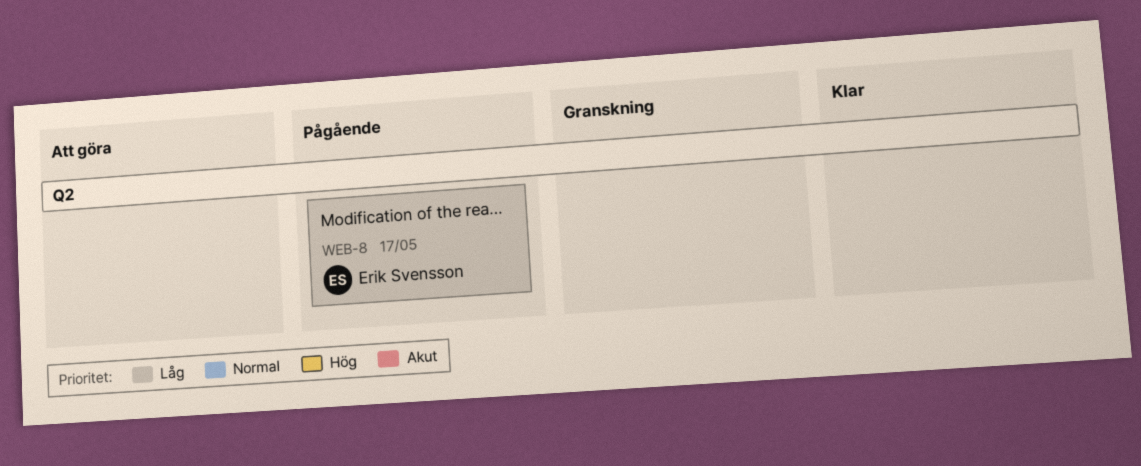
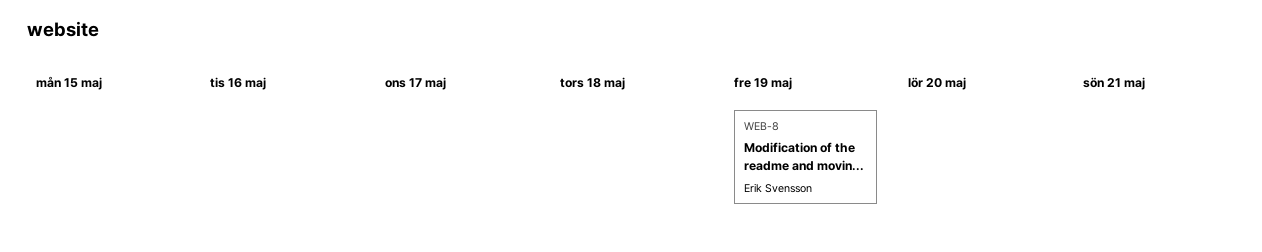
WEB-8, due: May 17 -> May 19

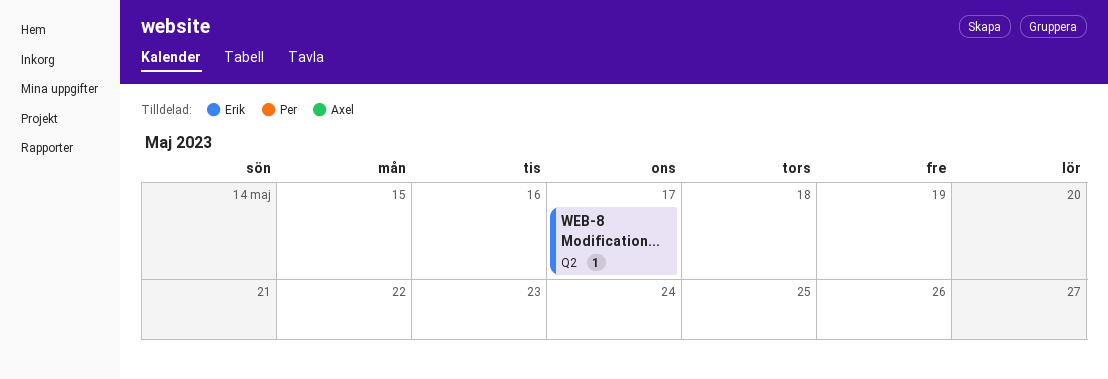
WEB-8, due: May 19 -> May 17

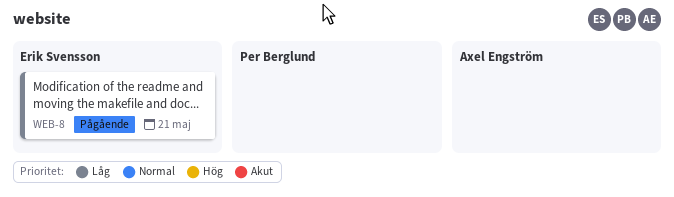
WEB-8, due: May 17 -> May 21

